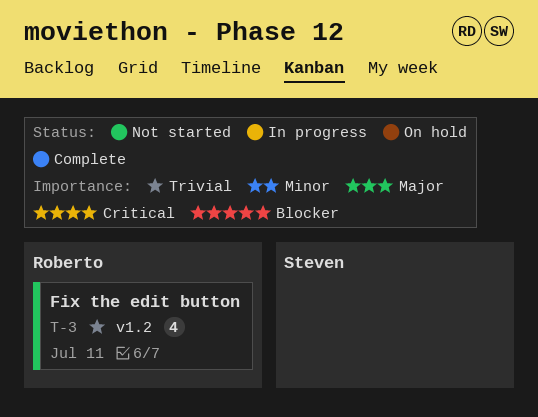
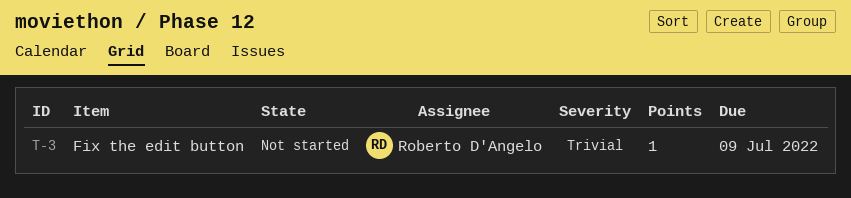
T-3, estimate: 4 -> 1
T-3, due: Jul 11 -> Jul 9

